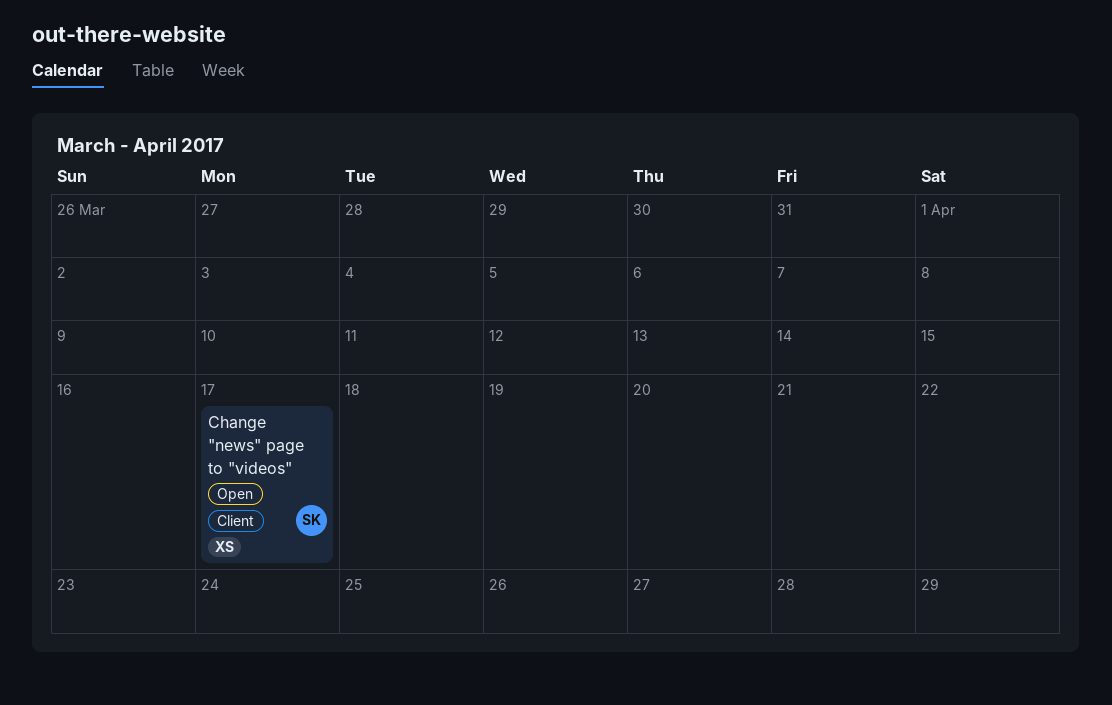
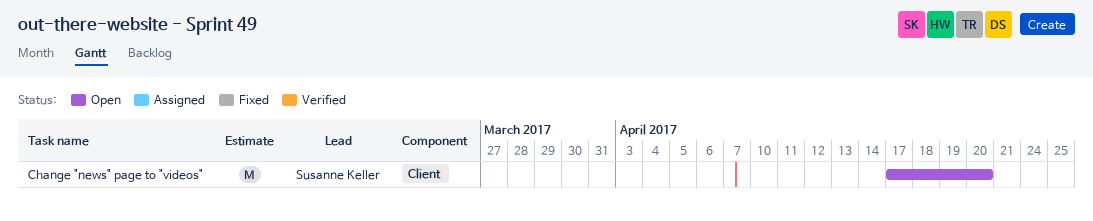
Change "news" page to "videos", estimate: XS -> M
Change "news" page to "videos", due: Apr 17 -> Apr 20

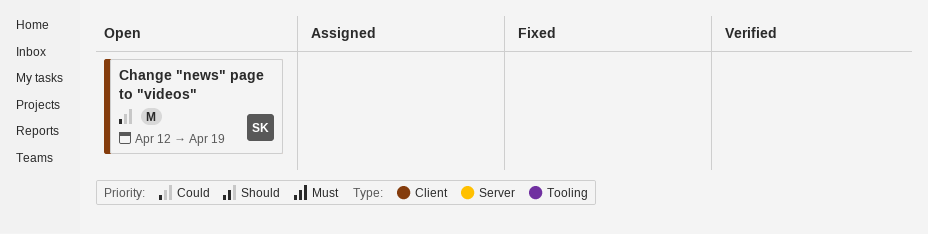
Change "news" page to "videos", start: Apr 17 -> Apr 12
Change "news" page to "videos", due: Apr 20 -> Apr 19

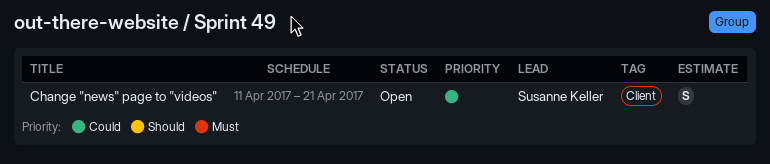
Change "news" page to "videos", estimate: M -> S
Change "news" page to "videos", start: Apr 12 -> Apr 11
Change "news" page to "videos", due: Apr 19 -> Apr 21

